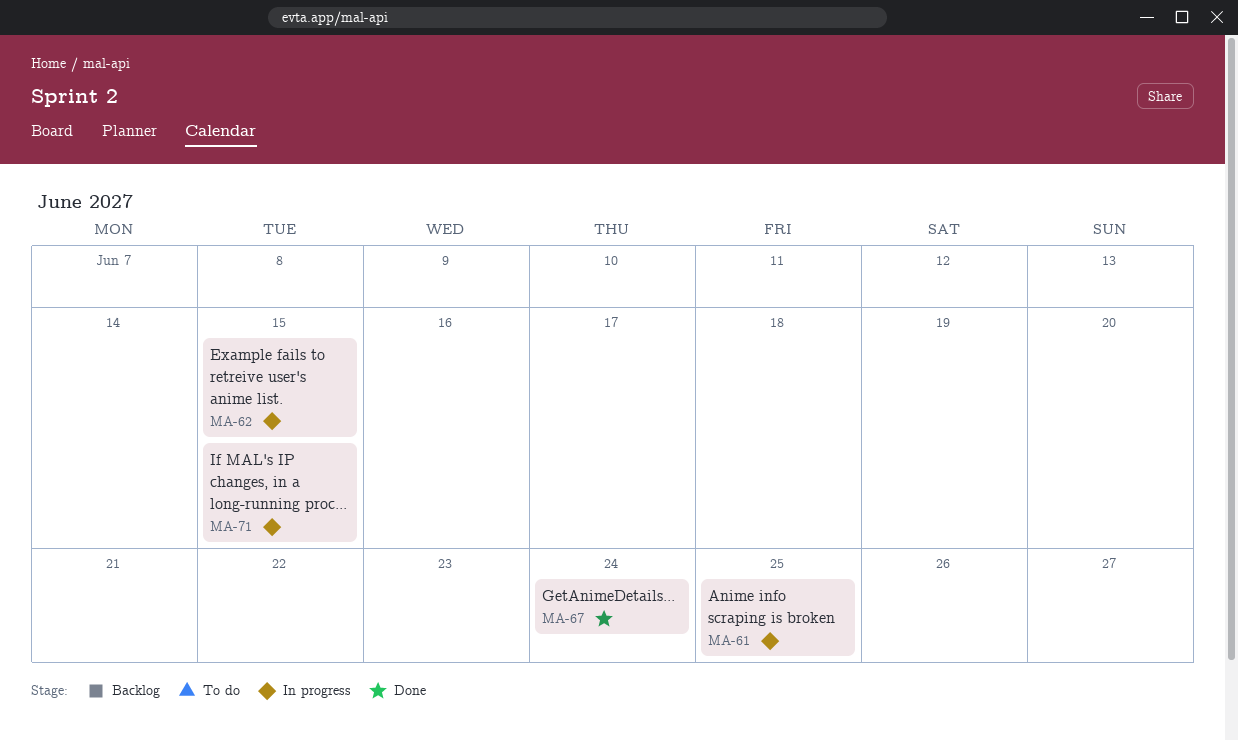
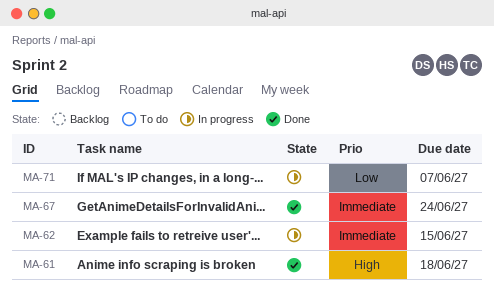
MA-61, status: In progress -> Done
MA-61, due: Jun 25 -> Jun 18
MA-71, due: Jun 15 -> Jun 7

